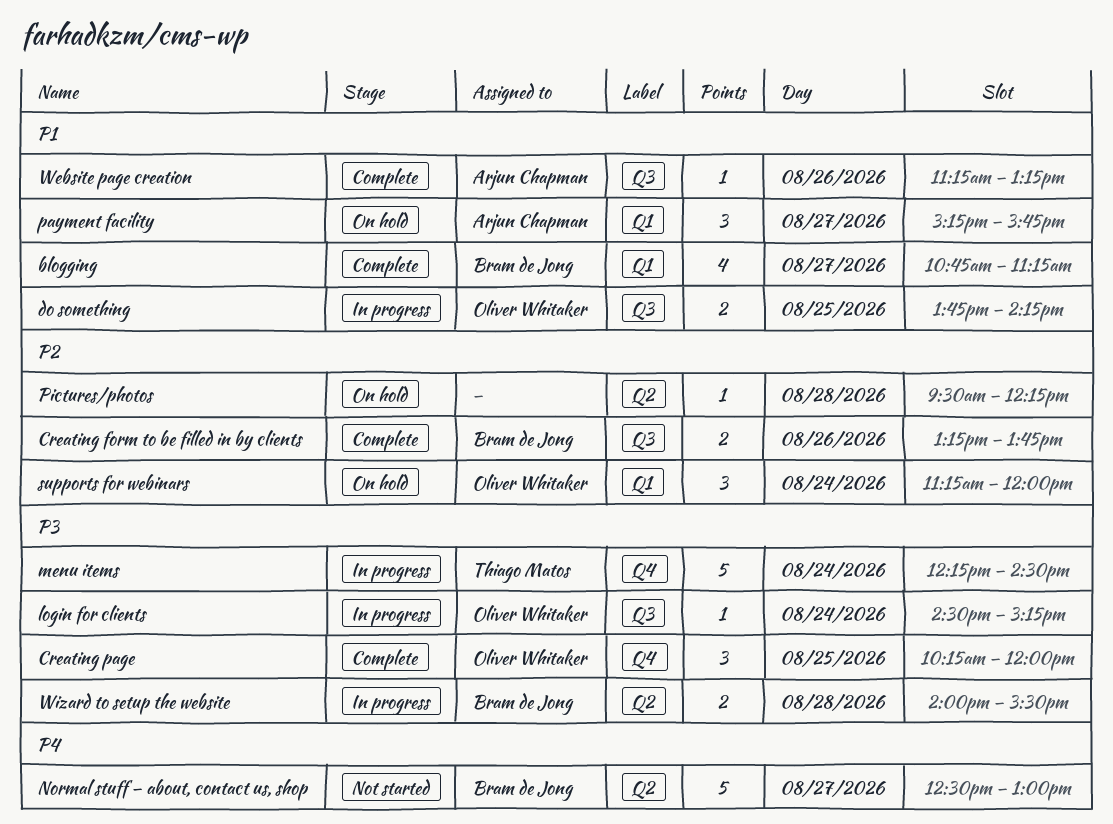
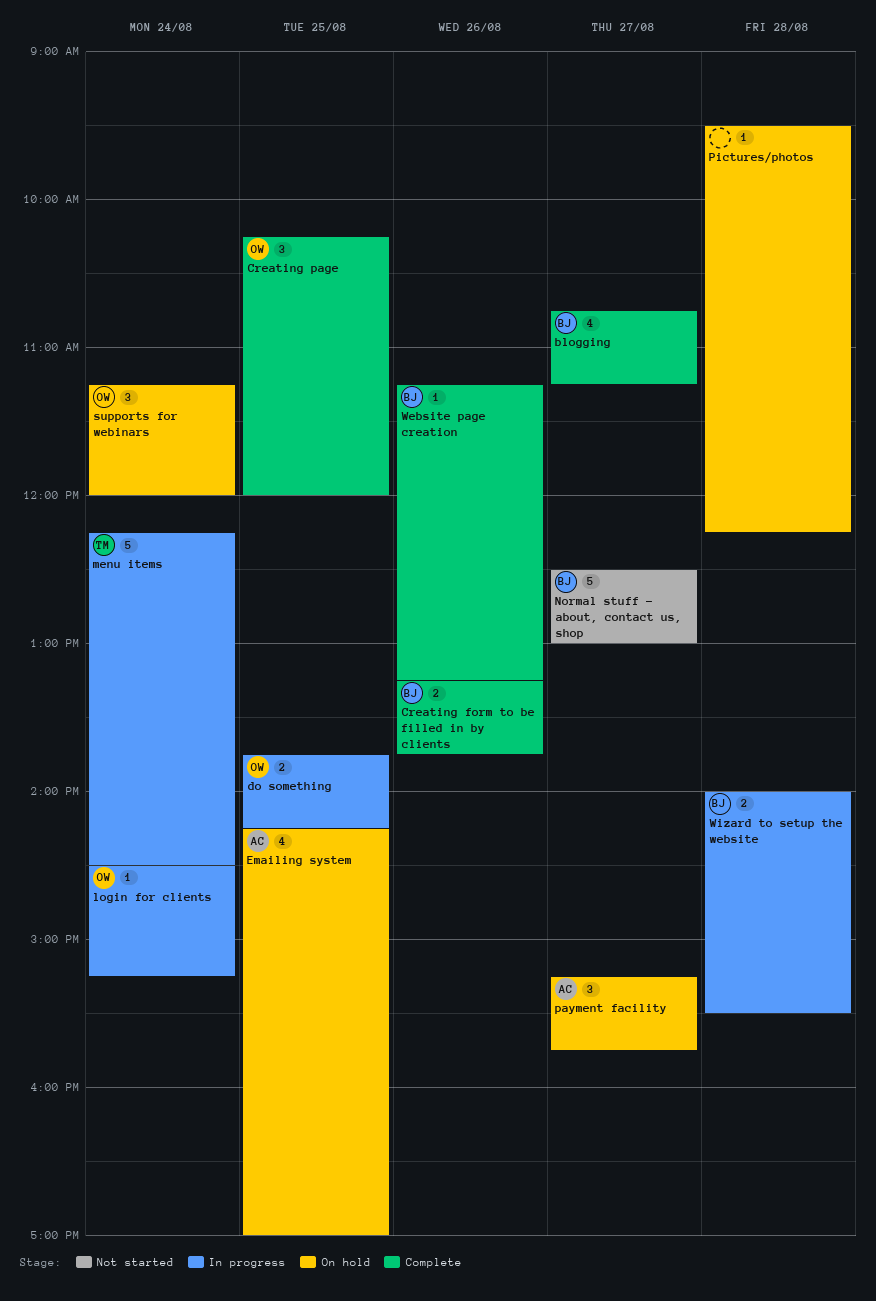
Emailing system: none -> present
Website page creation, owner: Arjun Chapman -> Bram de Jong

